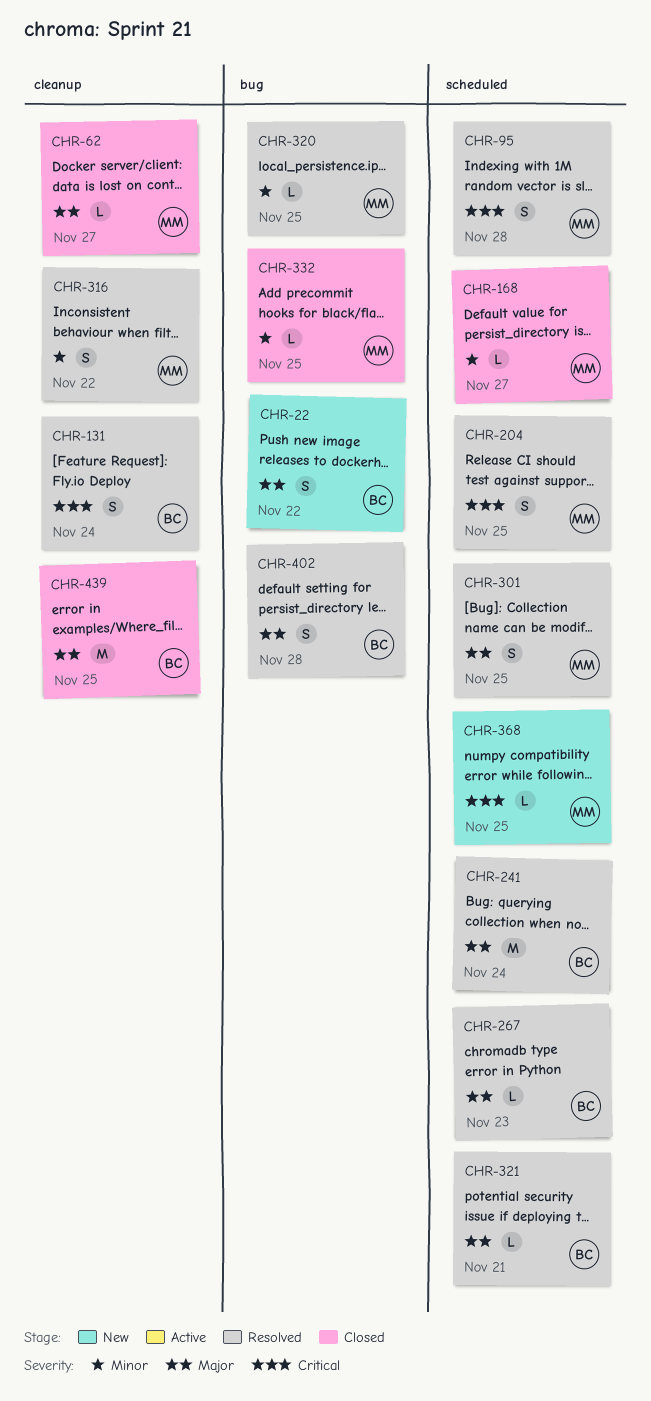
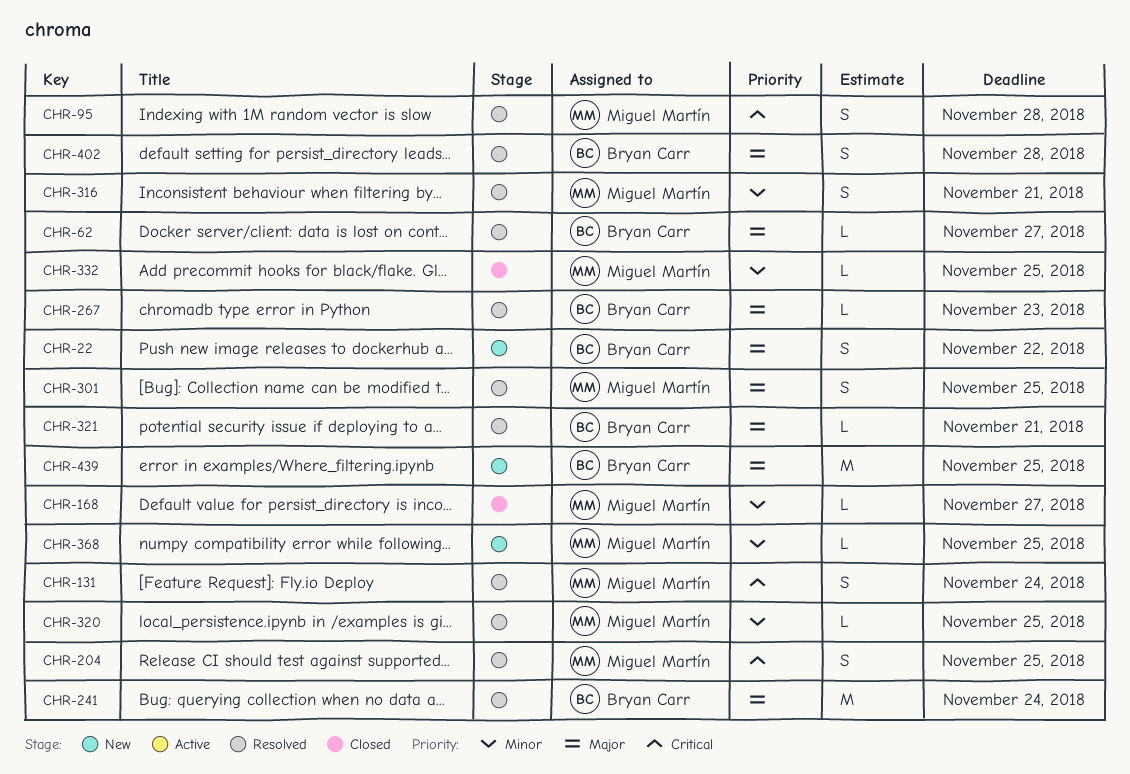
CHR-62, status: Closed -> Resolved
CHR-62, owner: Miguel Martín -> Bryan Carr
CHR-131, owner: Bryan Carr -> Miguel Martín
CHR-316, due: Nov 22 -> Nov 21
CHR-368, priority: Critical -> Minor
CHR-439, status: Closed -> New

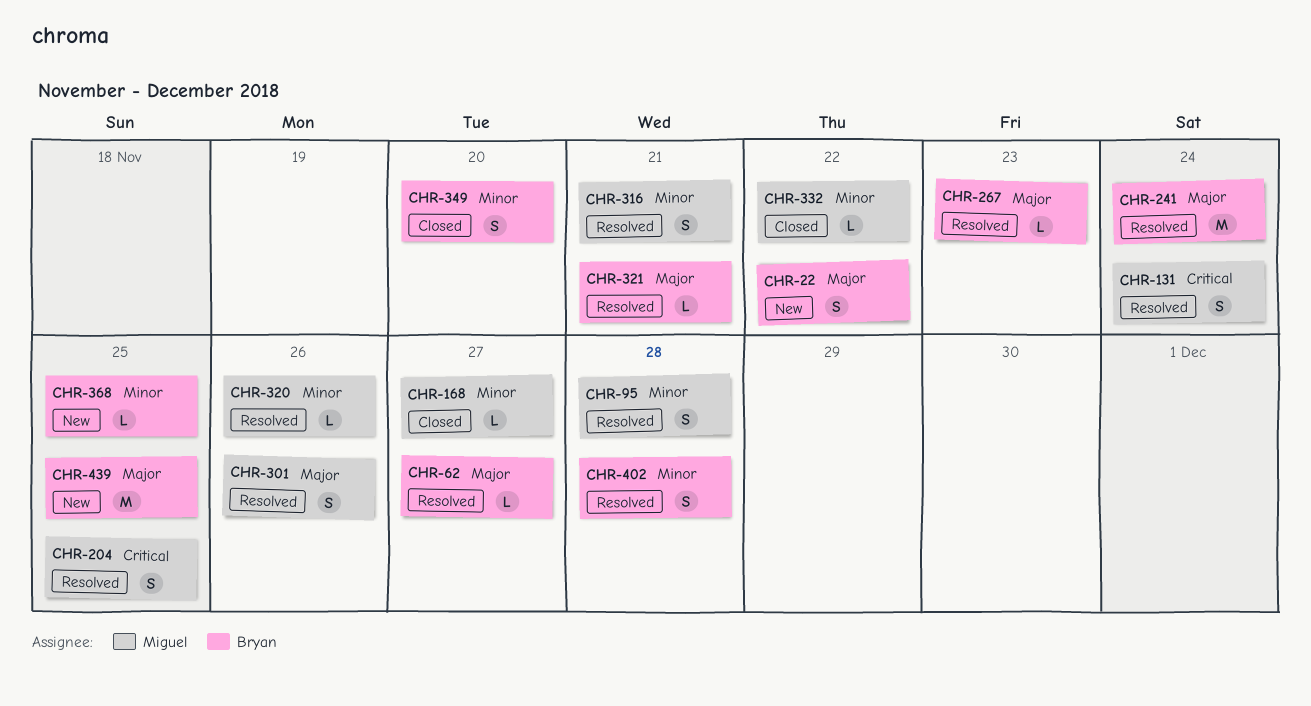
CHR-95, priority: Critical -> Minor
CHR-301, due: Nov 25 -> Nov 26
CHR-320, due: Nov 25 -> Nov 26
CHR-332, due: Nov 25 -> Nov 22
CHR-349: none -> present
CHR-368, owner: Miguel Martín -> Bryan Carr
CHR-402, priority: Major -> Minor

